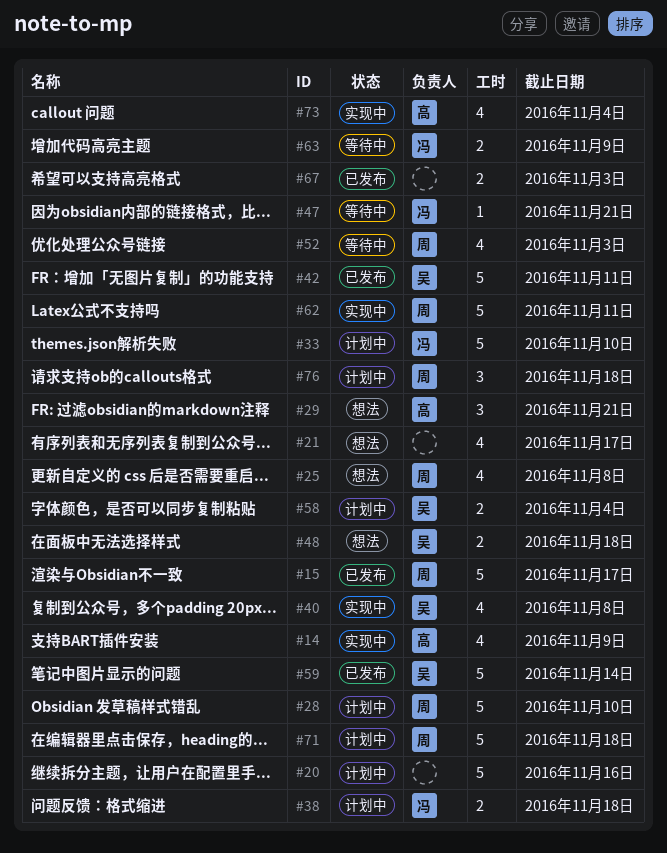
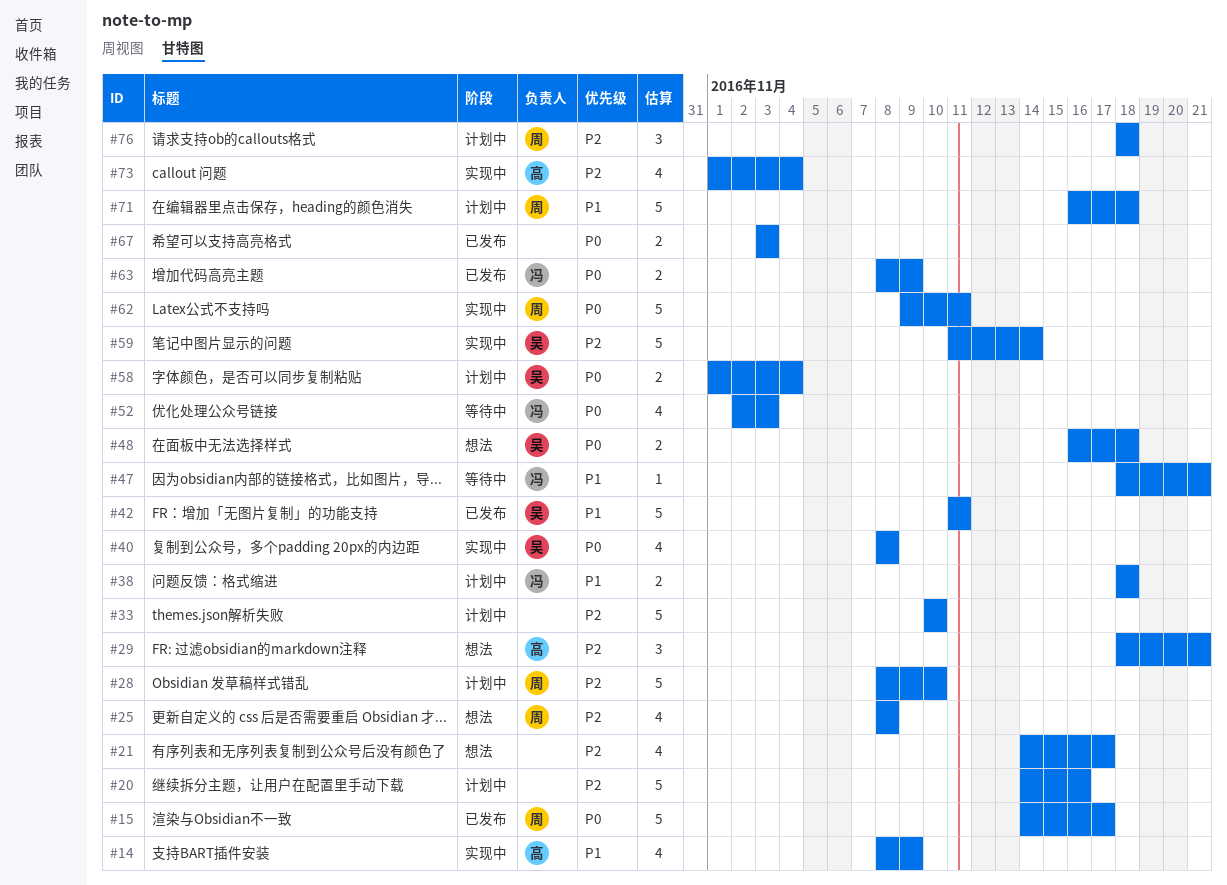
#33, owner: 冯 -> none
#52, owner: 周 -> 冯
#59, status: 已发布 -> 实现中
#63, status: 等待中 -> 已发布

